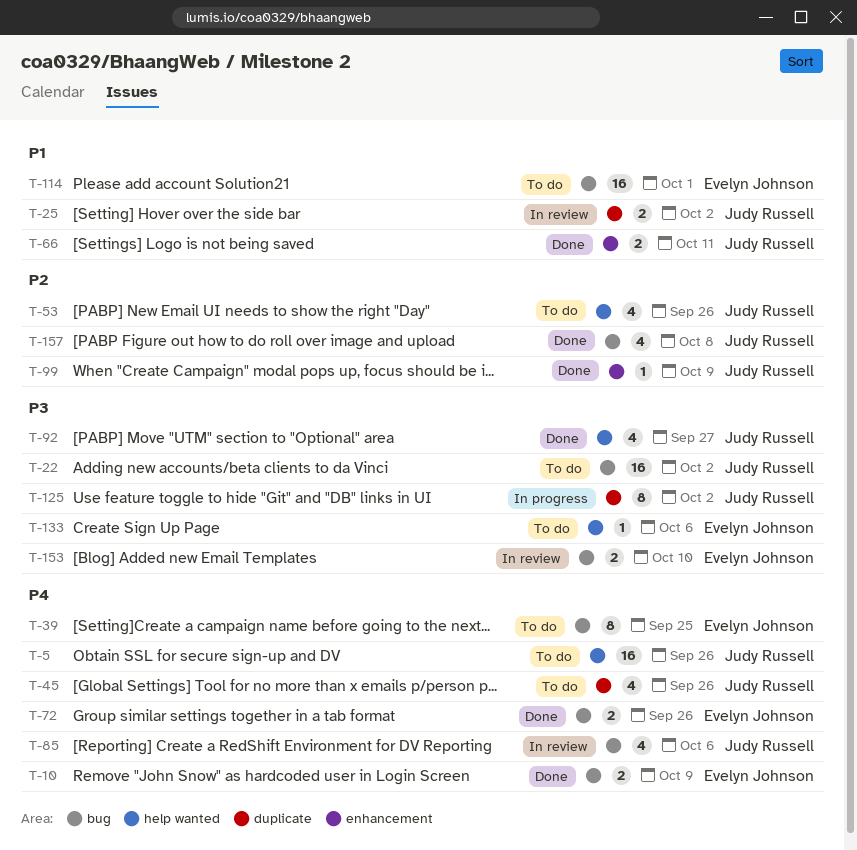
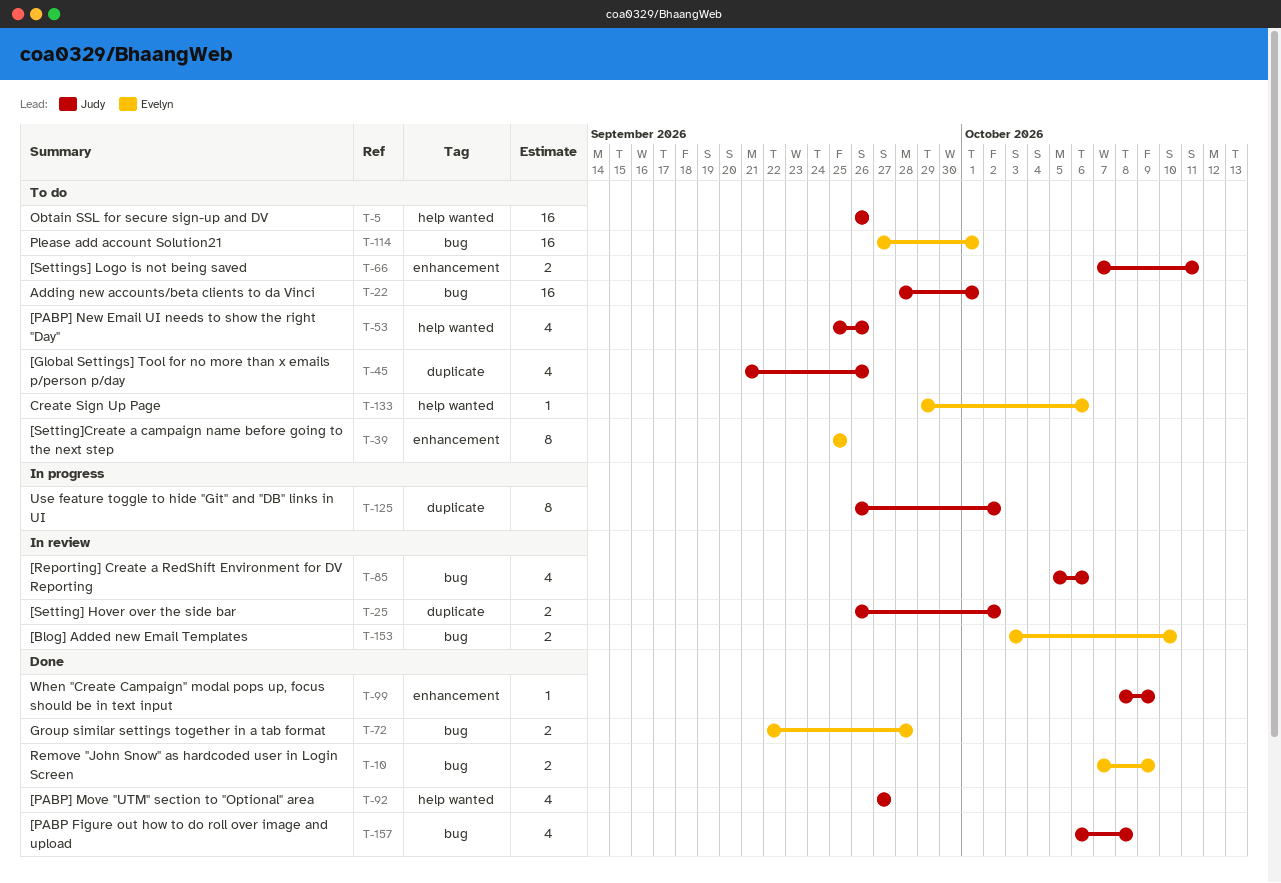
T-22, due: Oct 2 -> Oct 1
T-39, label: bug -> enhancement
T-66, status: Done -> To do
T-72, due: Sep 26 -> Sep 28

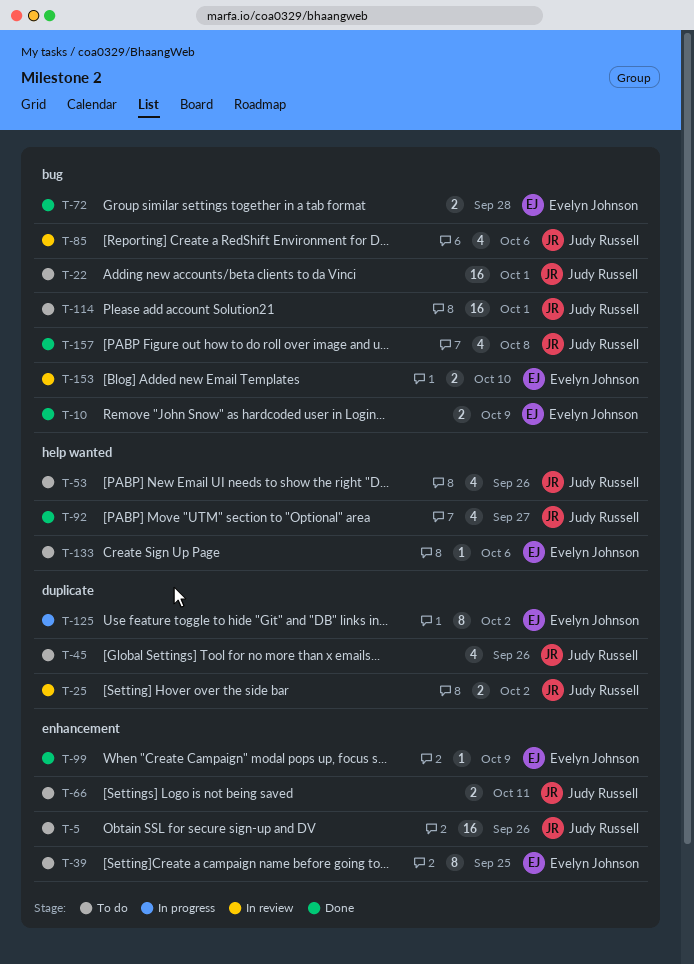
T-5, label: help wanted -> enhancement
T-99, owner: Judy Russell -> Evelyn Johnson
T-114, owner: Evelyn Johnson -> Judy Russell
T-125, owner: Judy Russell -> Evelyn Johnson

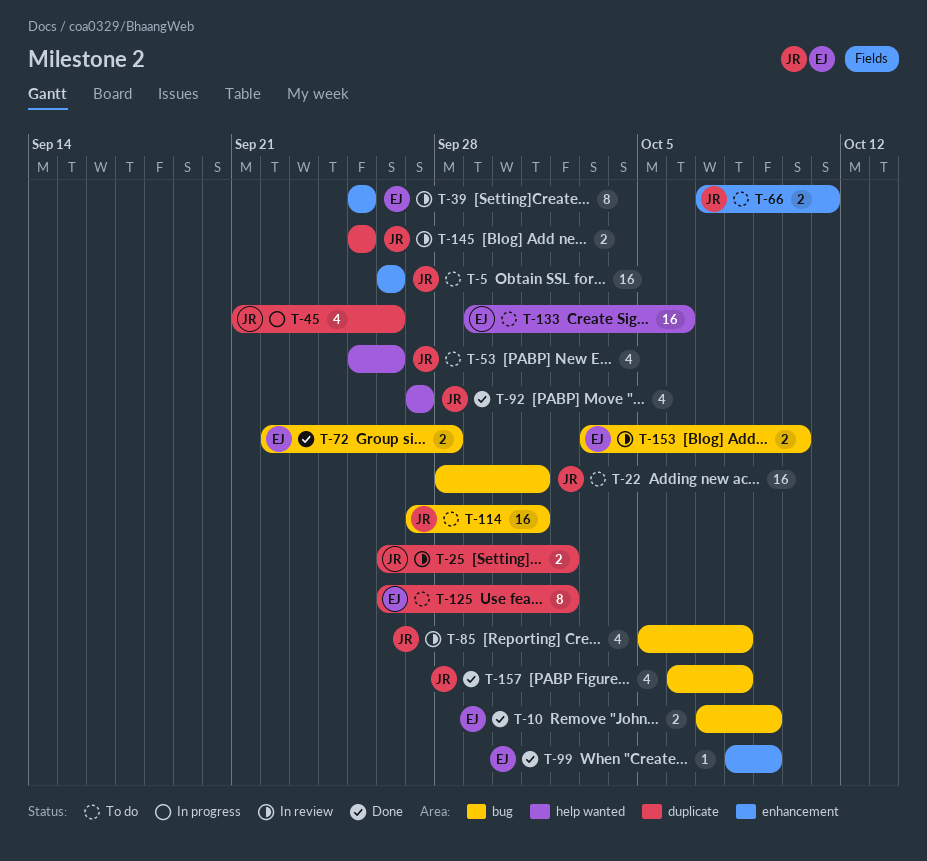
T-39, status: To do -> In review
T-45, status: To do -> In progress
T-85, due: Oct 6 -> Oct 8
T-125, status: In progress -> To do
T-133, estimate: 1 -> 16
T-145: none -> present

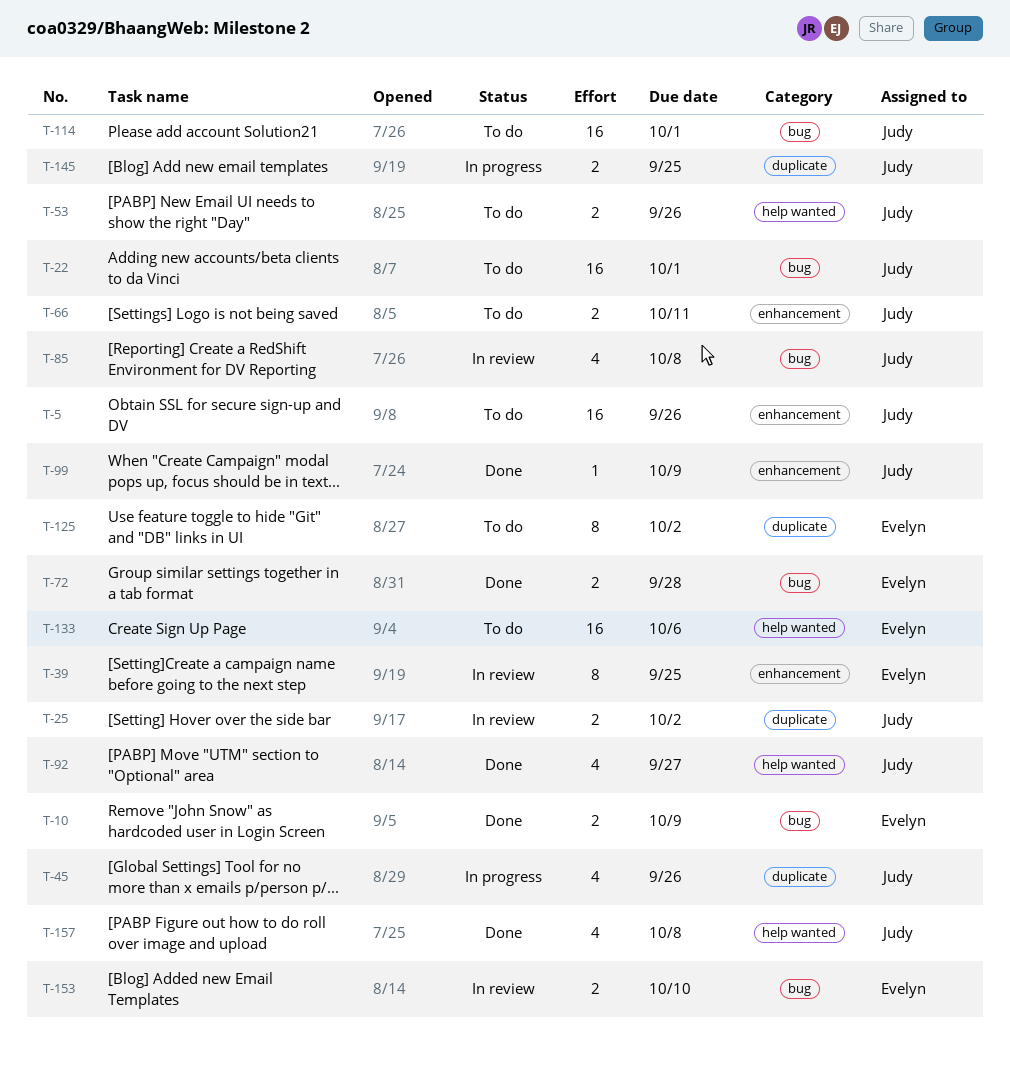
T-53, estimate: 4 -> 2
T-99, owner: Evelyn -> Judy
T-145, status: In review -> In progress
T-157, label: bug -> help wanted

